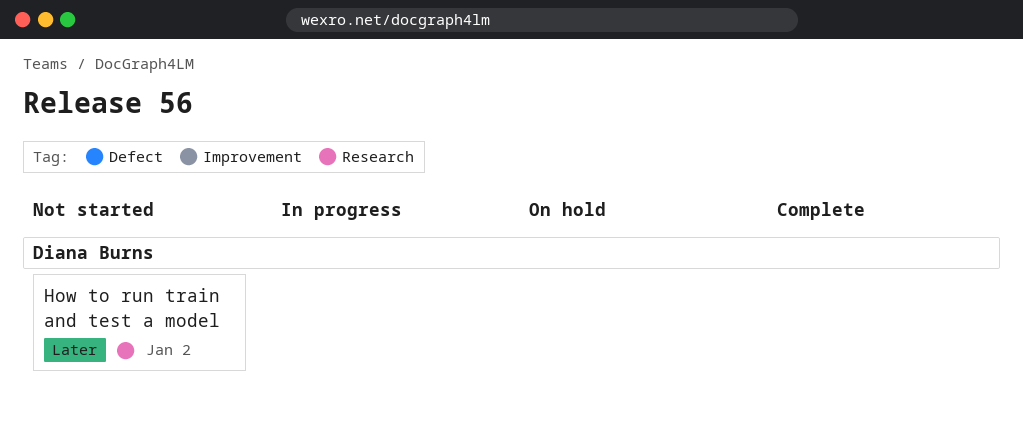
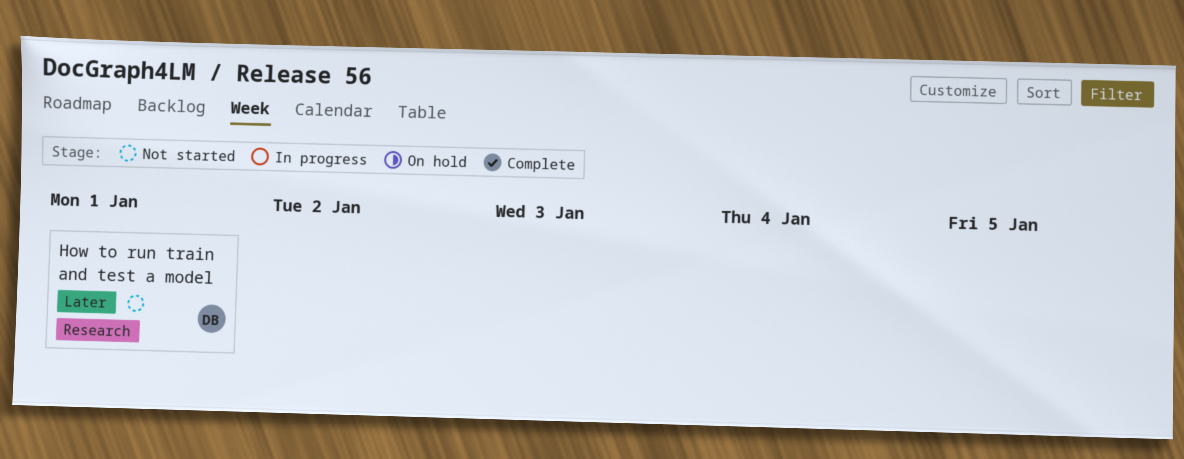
How to run train and test a model, due: Jan 2 -> Jan 1

